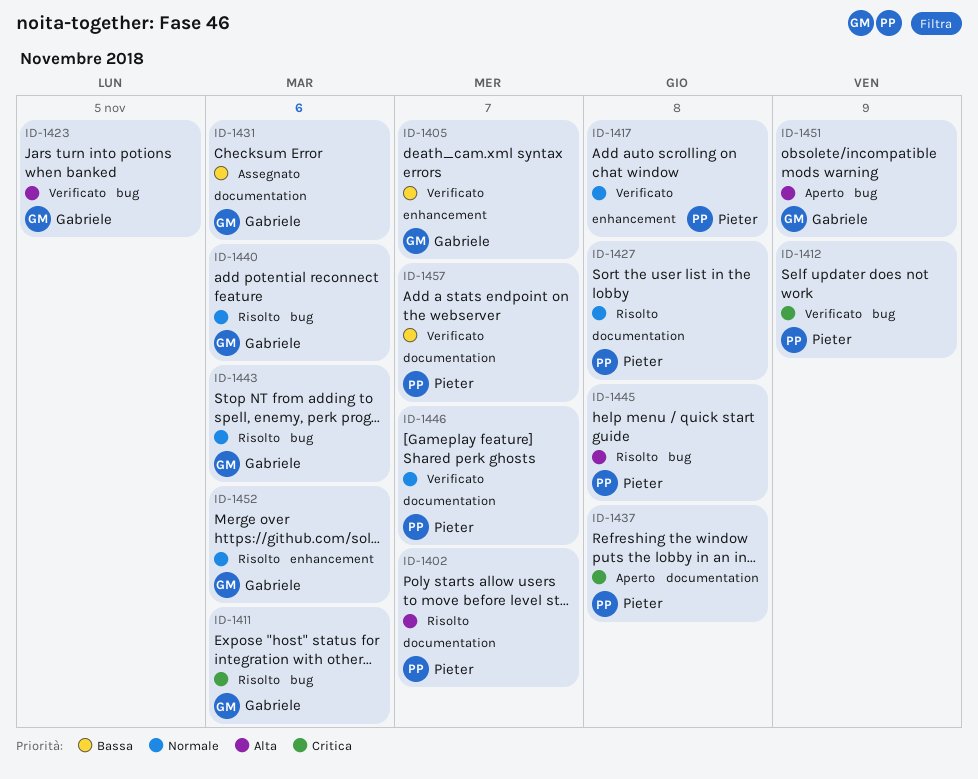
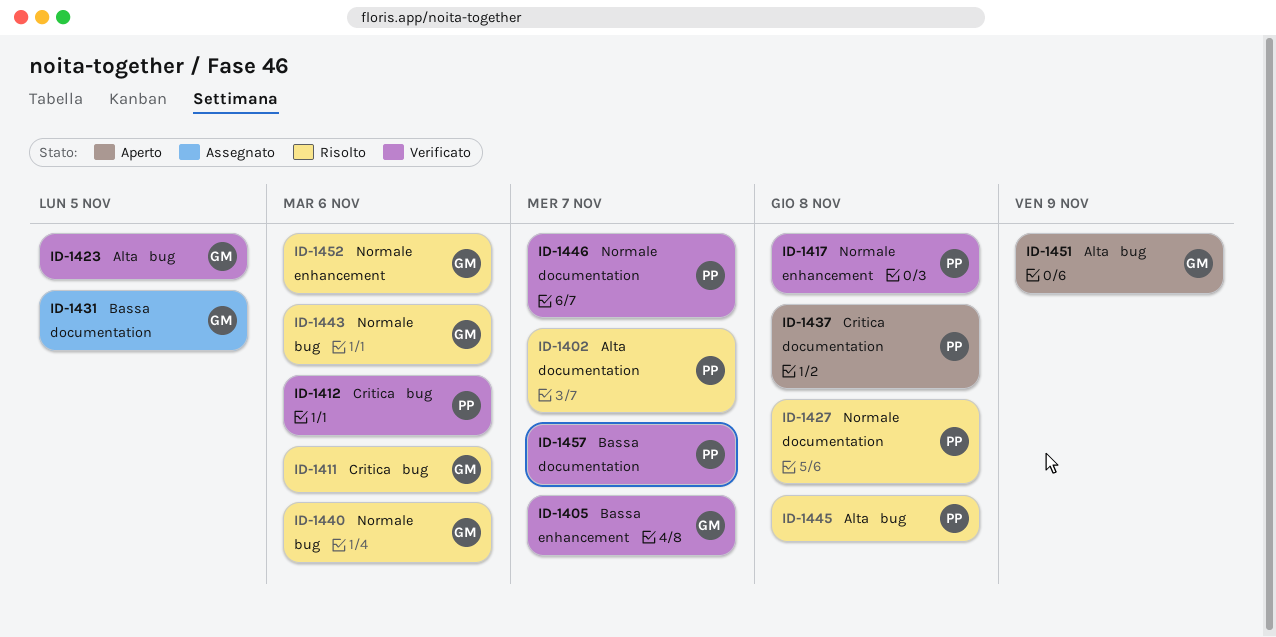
ID-1412, due: Nov 9 -> Nov 6
ID-1431, due: Nov 6 -> Nov 5

